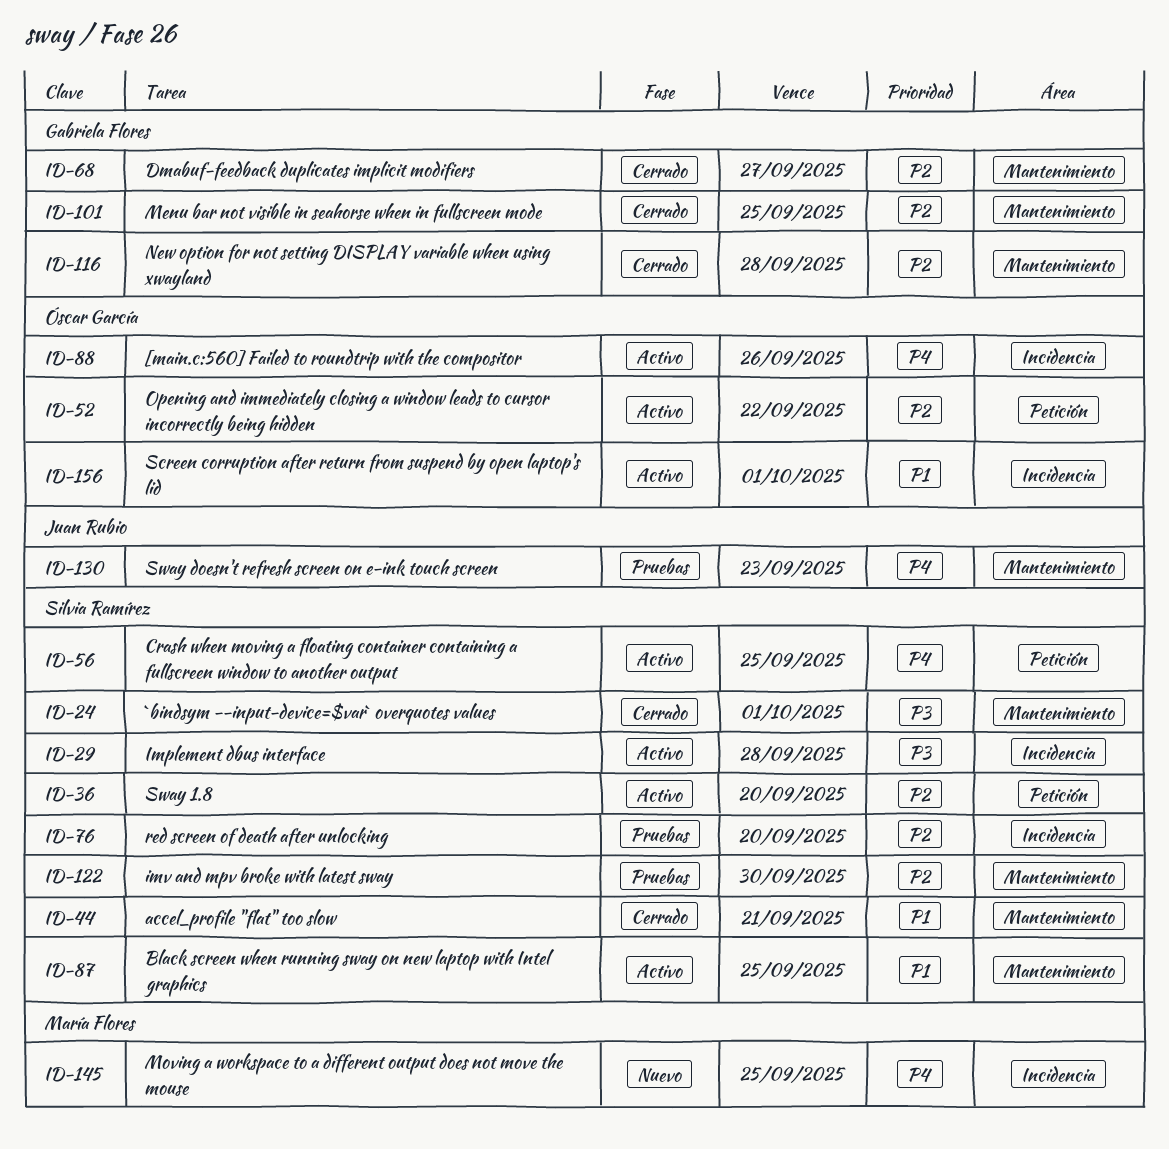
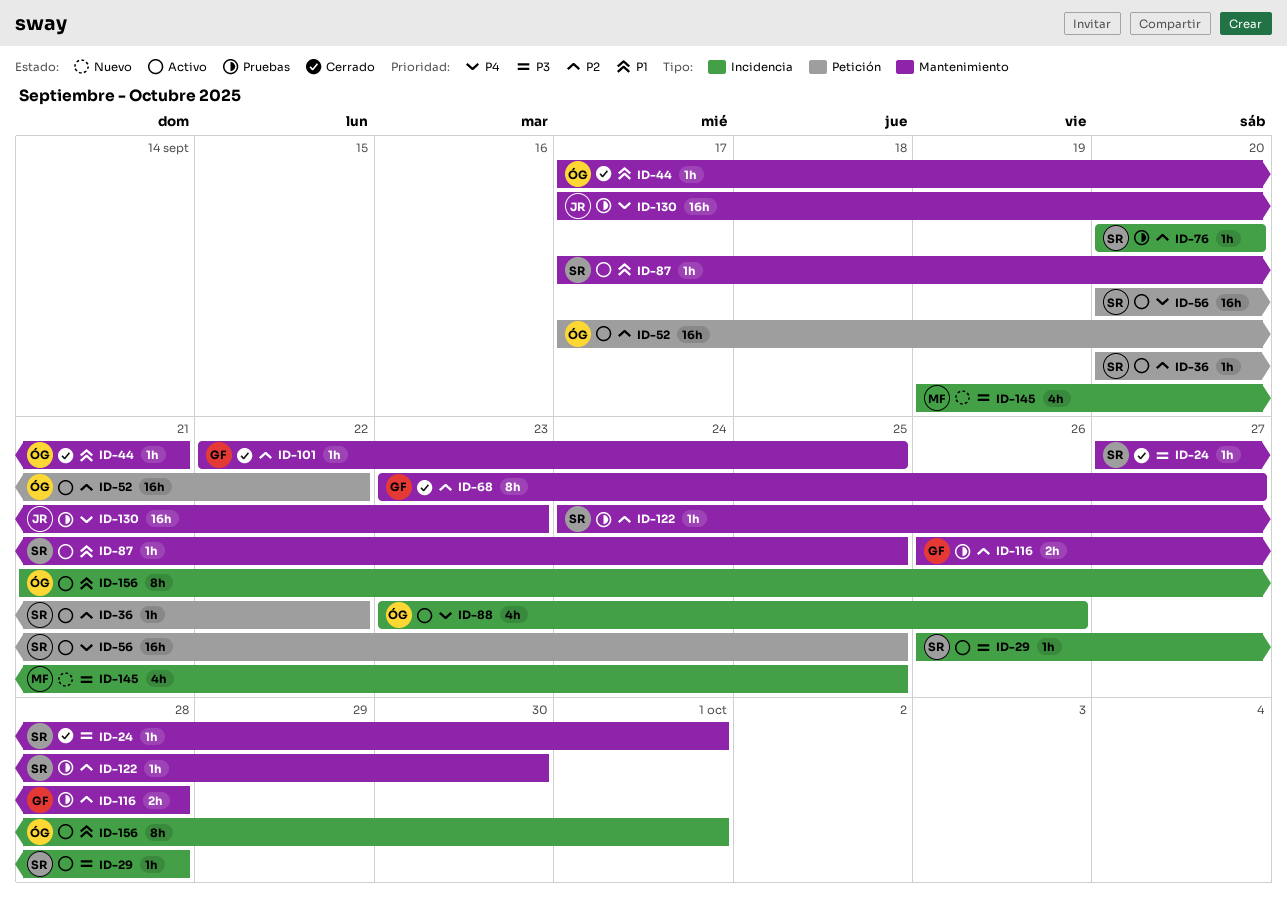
ID-36, due: Sep 20 -> Sep 22
ID-44, owner: Silvia Ramírez -> Óscar García
ID-116, status: Cerrado -> Pruebas
ID-145, priority: P4 -> P3

